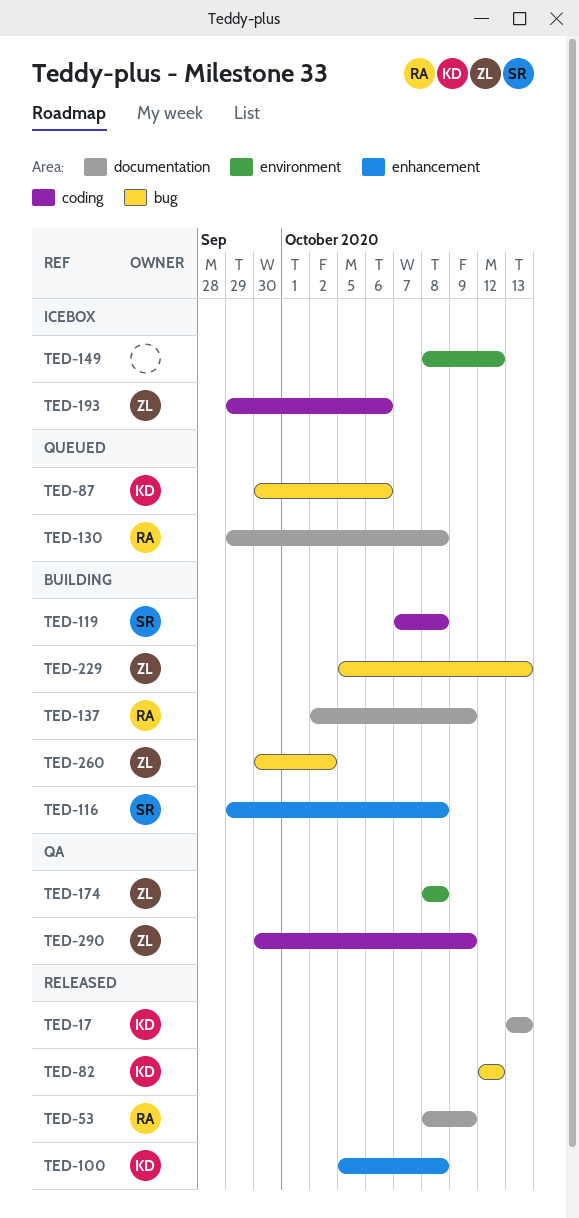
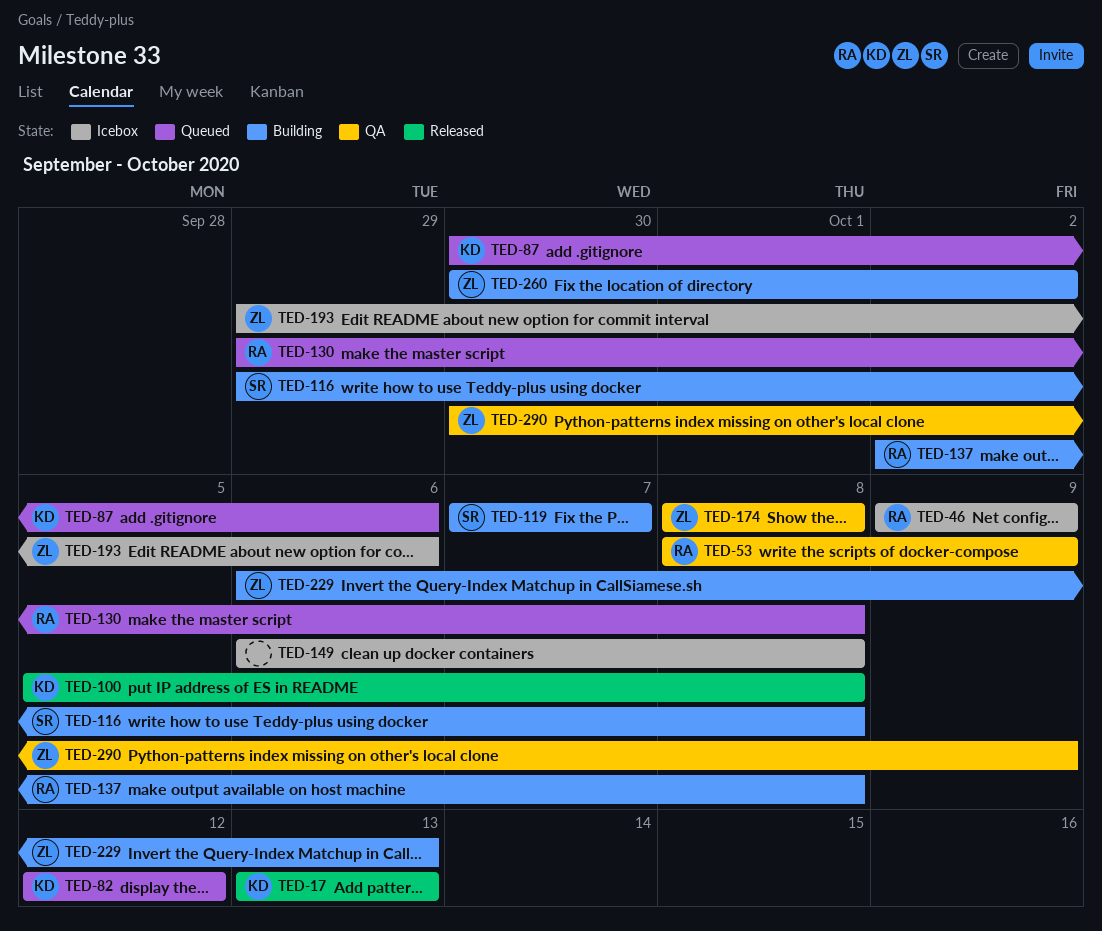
TED-46: none -> present
TED-53, status: Released -> QA
TED-82, status: Released -> Queued
TED-119, due: Oct 8 -> Oct 7
TED-137, due: Oct 9 -> Oct 8
TED-149, start: Oct 8 -> Oct 6
TED-149, due: Oct 12 -> Oct 8
TED-229, start: Oct 5 -> Oct 6

